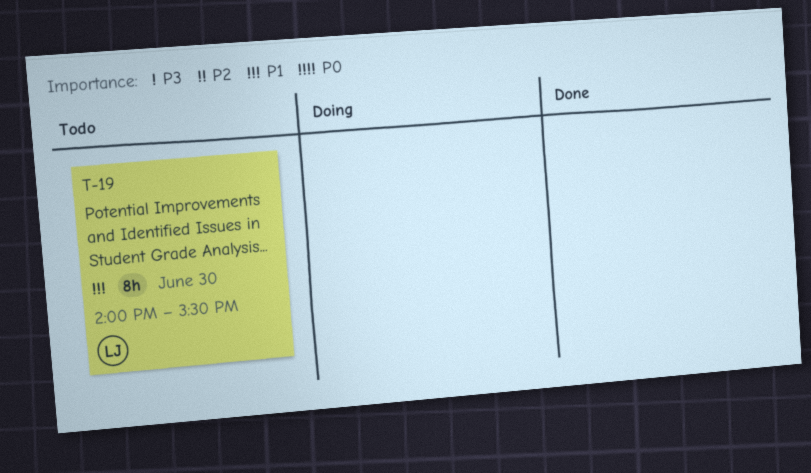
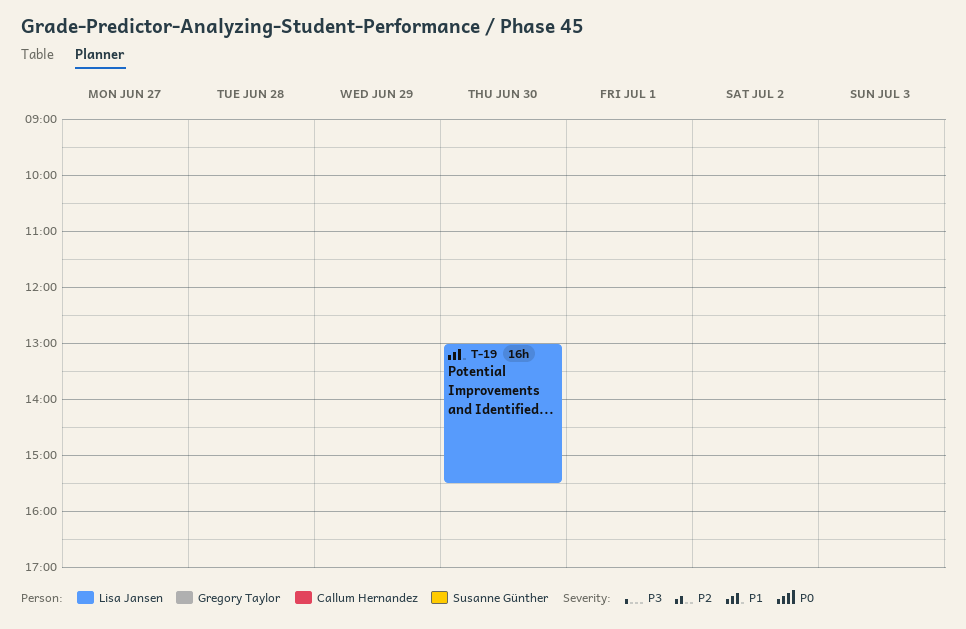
T-19, estimate: 8h -> 16h
T-19, begins: 14:00 -> 13:00

